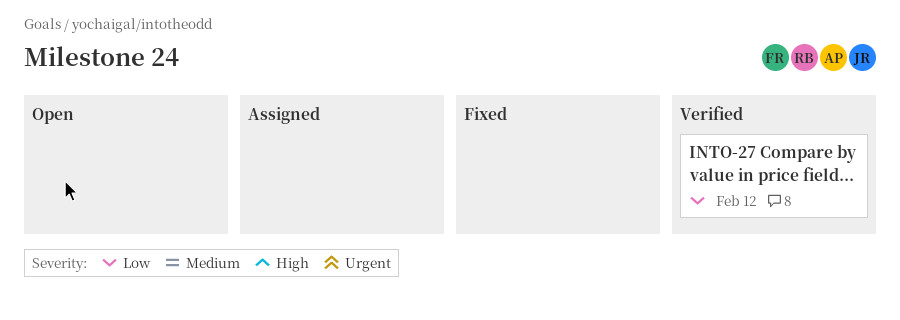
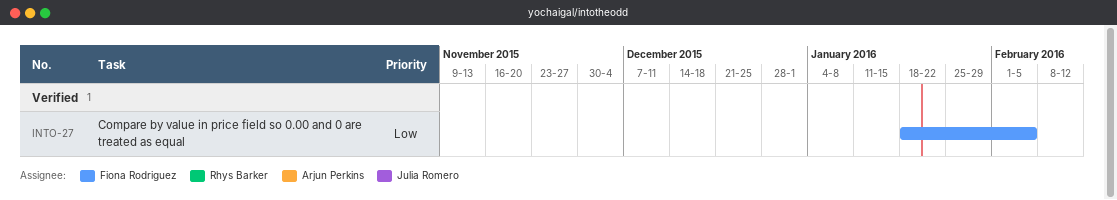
INTO-27, due: Feb 12 -> Feb 5

